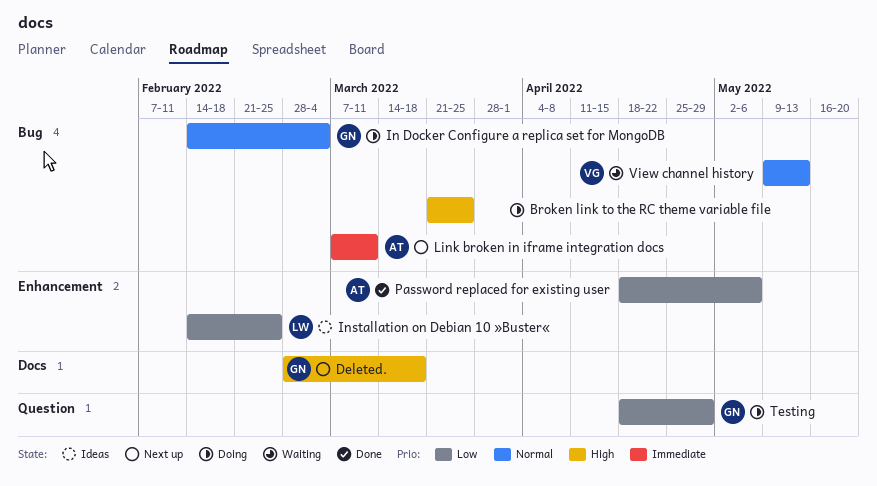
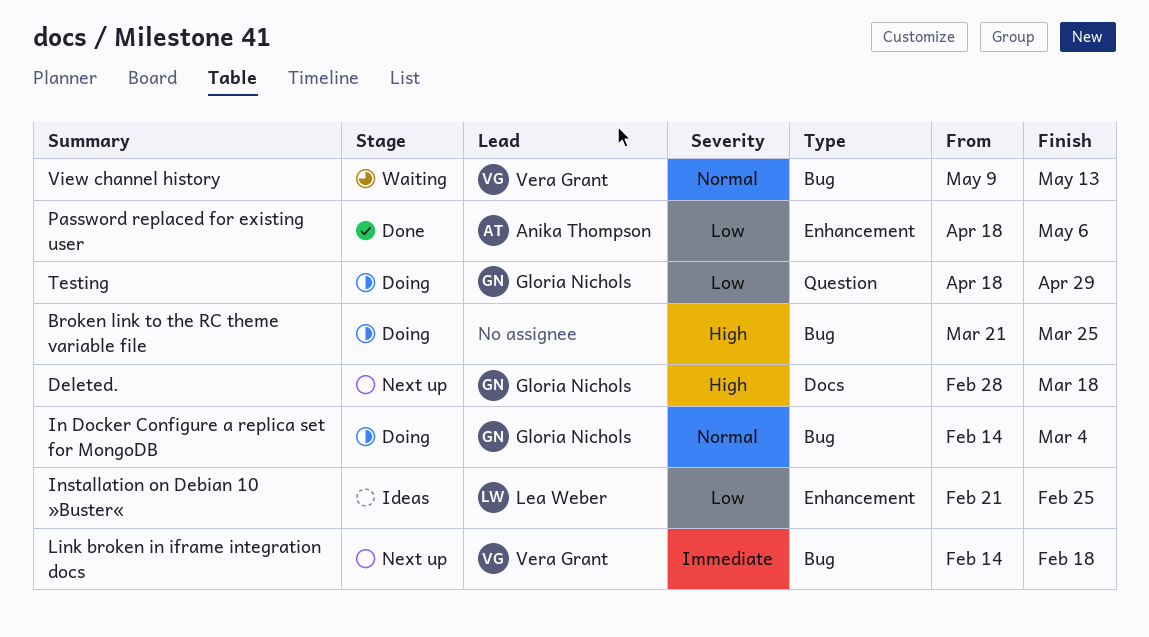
Installation on Debian 10 »Buster«, start: Feb 14 -> Feb 21
Link broken in iframe integration docs, owner: Anika Thompson -> Vera Grant
Link broken in iframe integration docs, start: Mar 7 -> Feb 14
Link broken in iframe integration docs, due: Mar 11 -> Feb 18

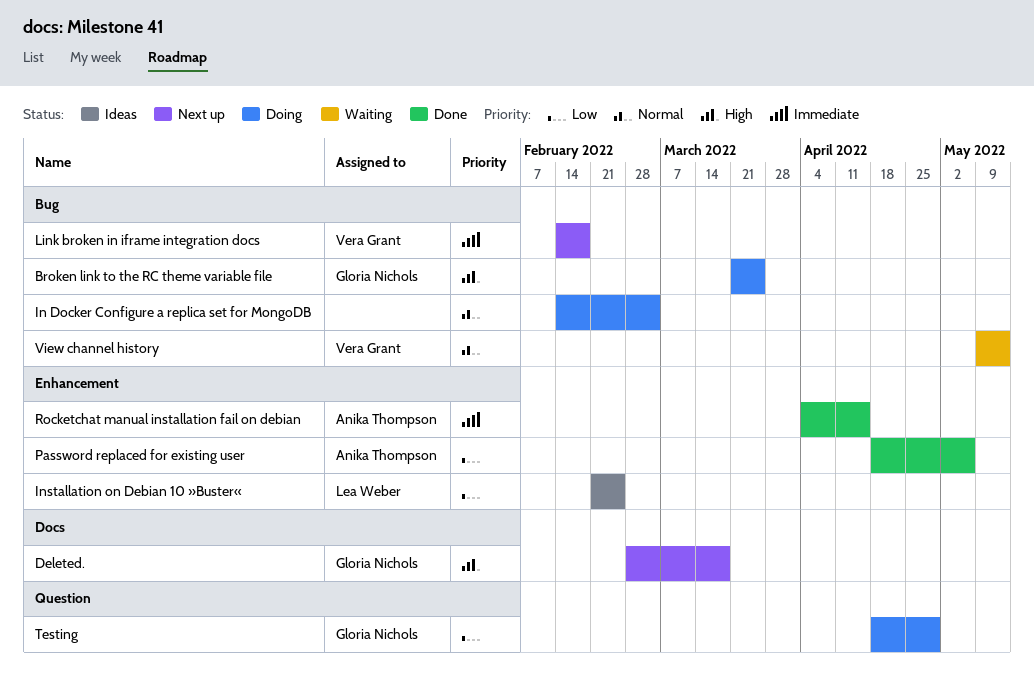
Broken link to the RC theme variable file, owner: none -> Gloria Nichols
In Docker Configure a replica set for MongoDB, owner: Gloria Nichols -> none
Rocketchat manual installation fail on debian: none -> present

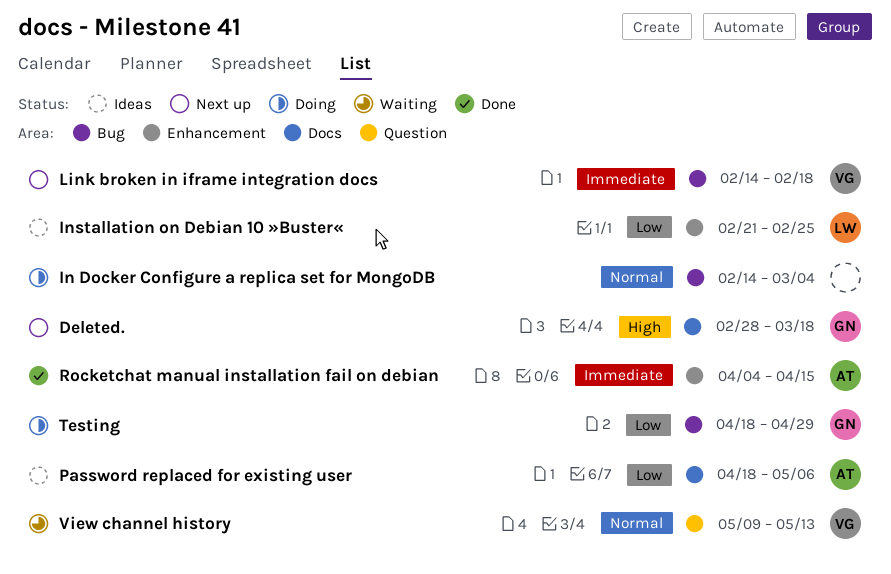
Broken link to the RC theme variable file: present -> none
Password replaced for existing user, status: Done -> Ideas
Password replaced for existing user, label: Enhancement -> Docs
Testing, label: Question -> Bug
View channel history, label: Bug -> Question

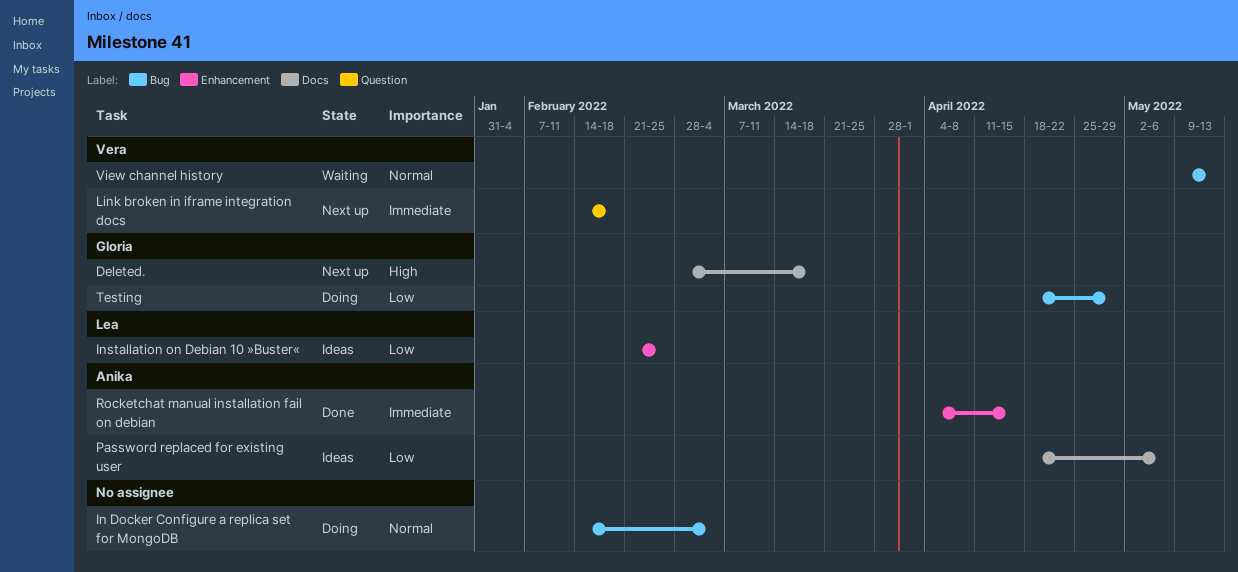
Link broken in iframe integration docs, label: Bug -> Question
View channel history, label: Question -> Bug

